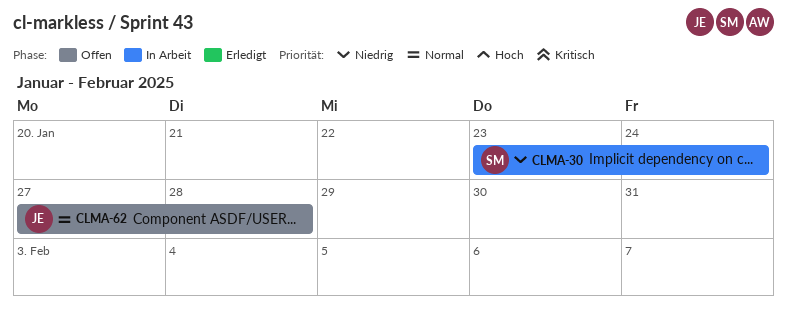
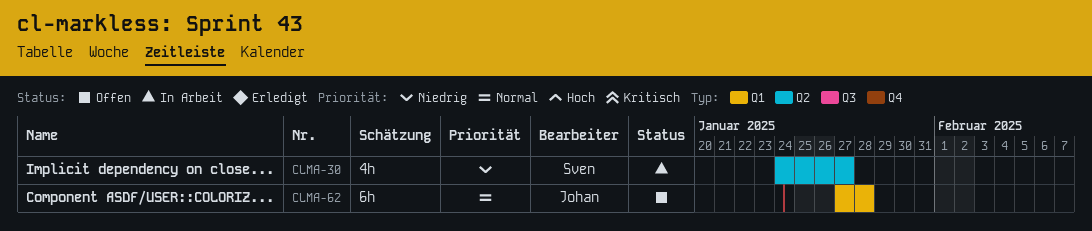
CLMA-30, start: Jan 23 -> Jan 24
CLMA-30, due: Jan 24 -> Jan 27

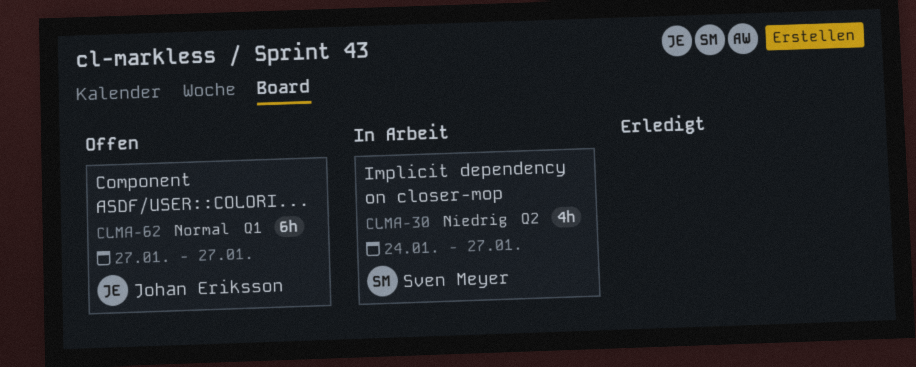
CLMA-62, due: Jan 28 -> Jan 27

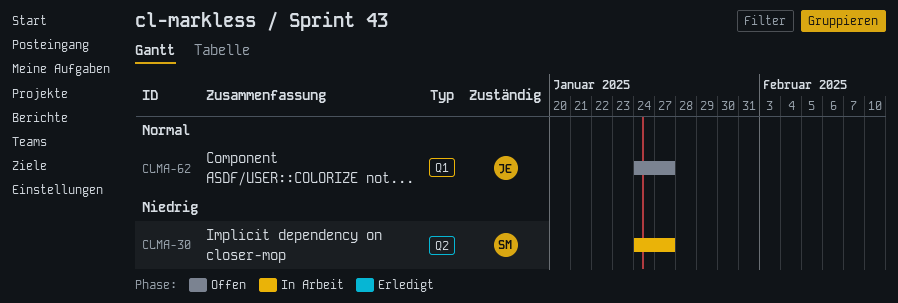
CLMA-62, start: Jan 27 -> Jan 24

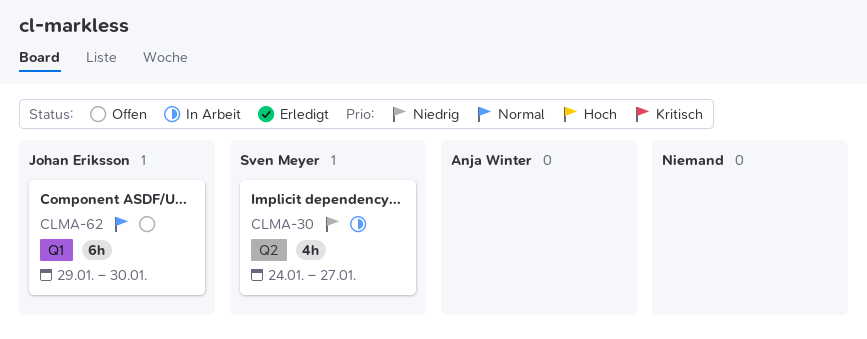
CLMA-62, start: Jan 24 -> Jan 29
CLMA-62, due: Jan 27 -> Jan 30

